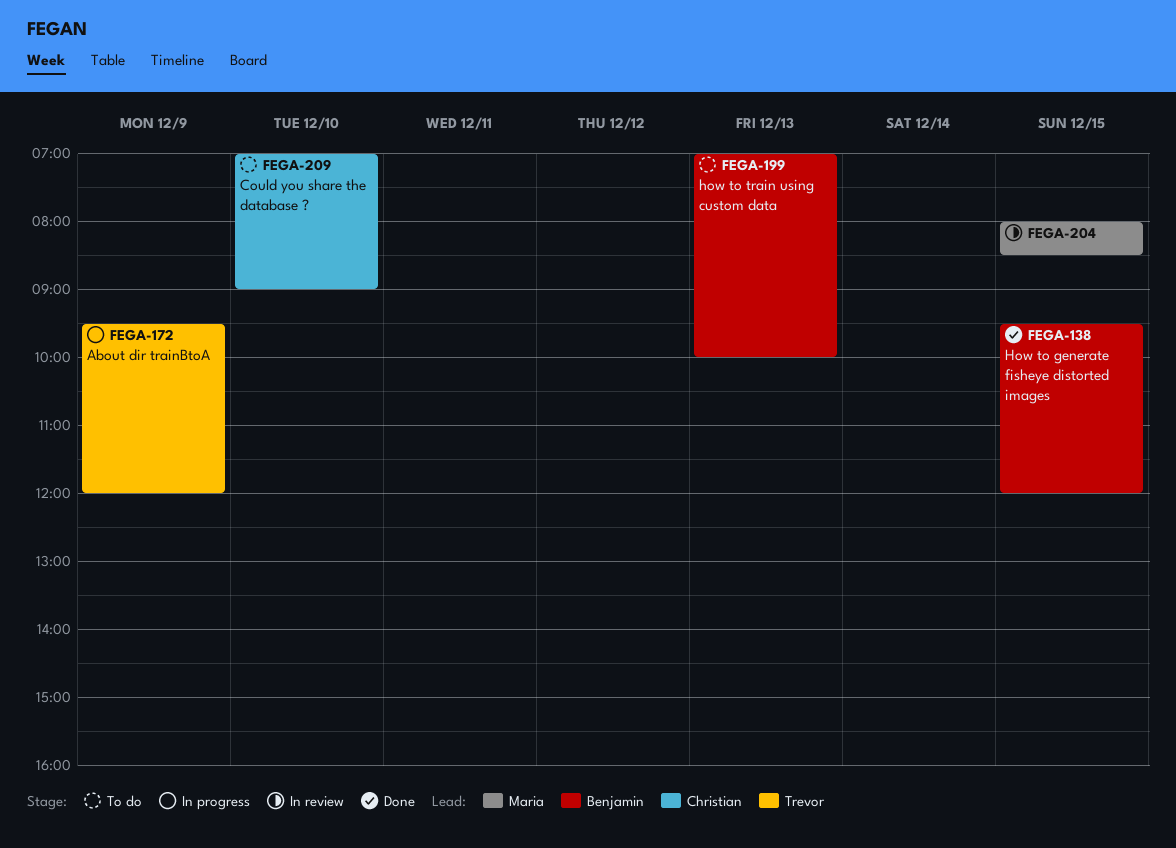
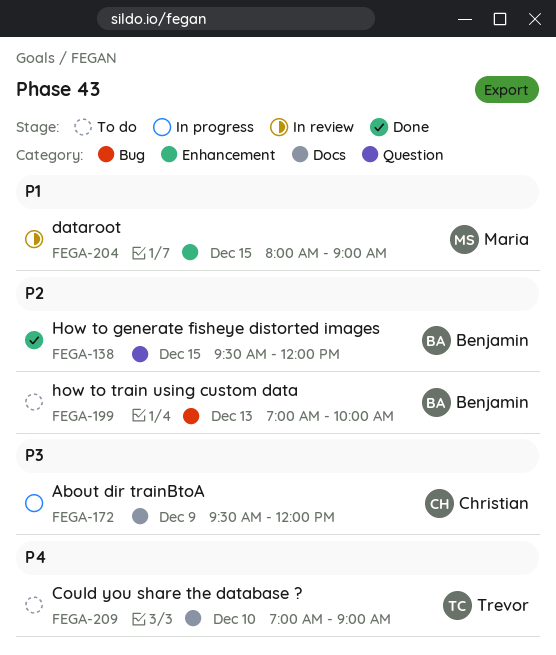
FEGA-172, owner: Trevor -> Christian
FEGA-204, ends: 08:30 -> 09:00
FEGA-209, owner: Christian -> Trevor

